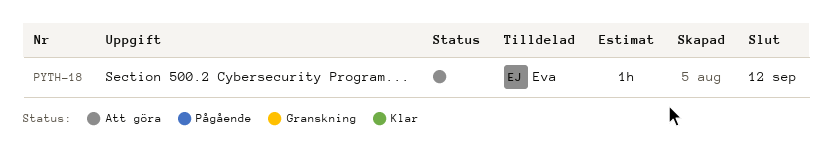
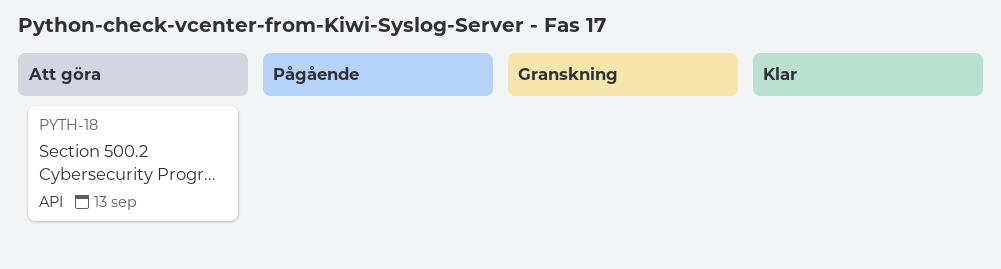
PYTH-18, due: Sep 12 -> Sep 13

